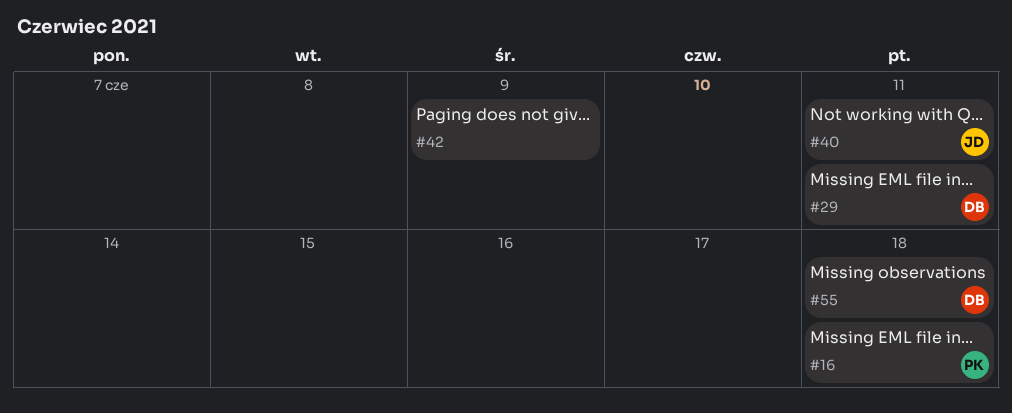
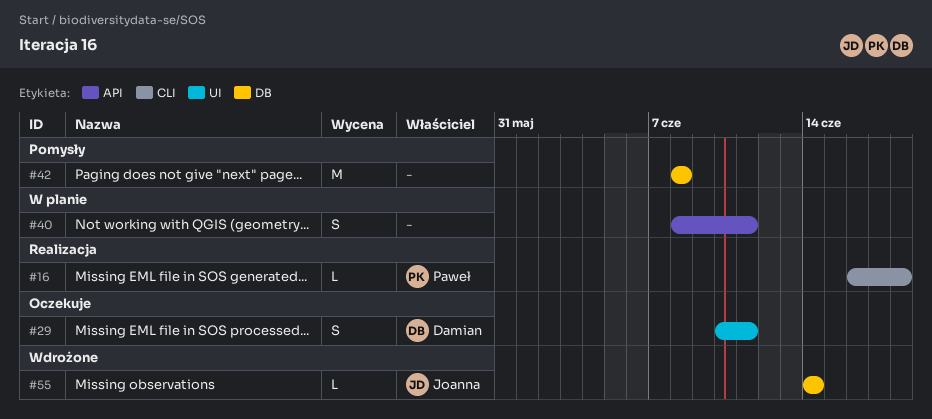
#40, owner: Joanna -> none
#42, due: Jun 9 -> Jun 8
#55, owner: Damian -> Joanna
#55, due: Jun 18 -> Jun 14

